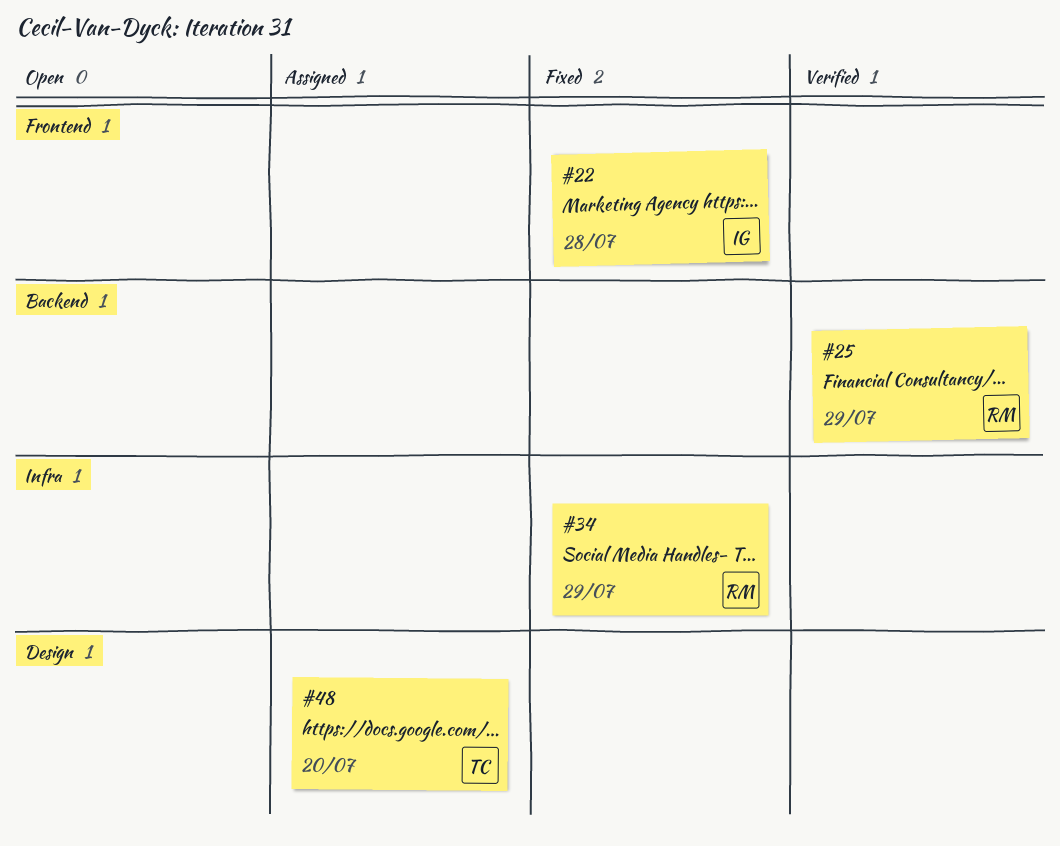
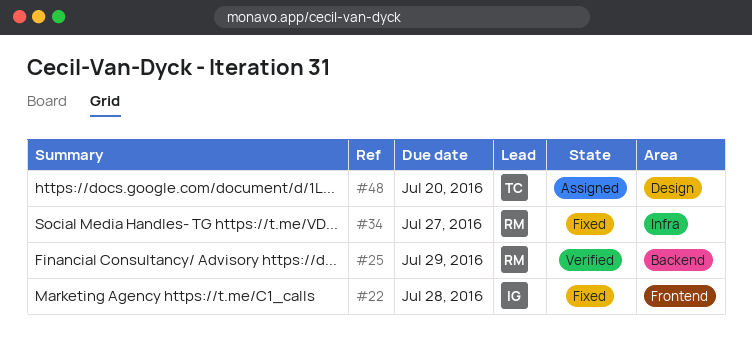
#34, due: Jul 29 -> Jul 27

